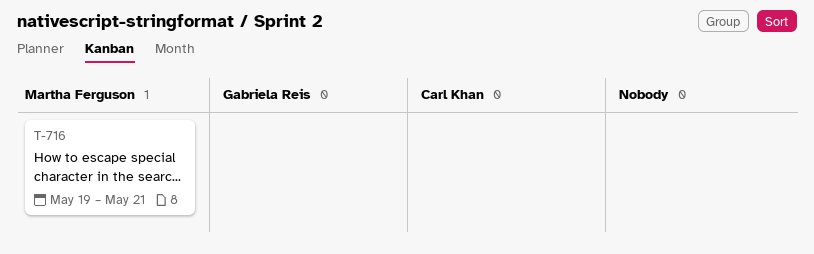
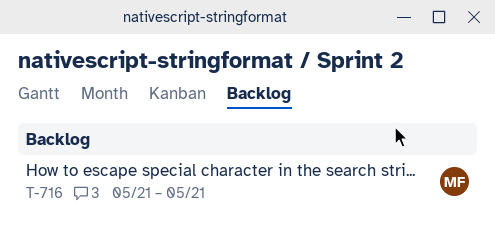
T-716, start: May 19 -> May 21

